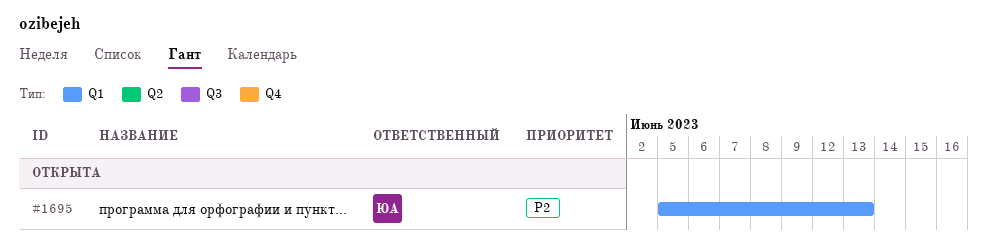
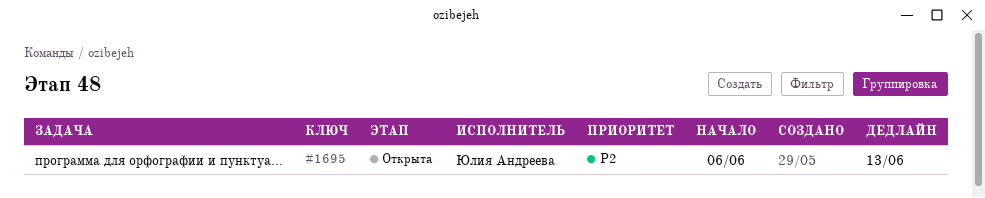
#1695, start: Jun 5 -> Jun 6

